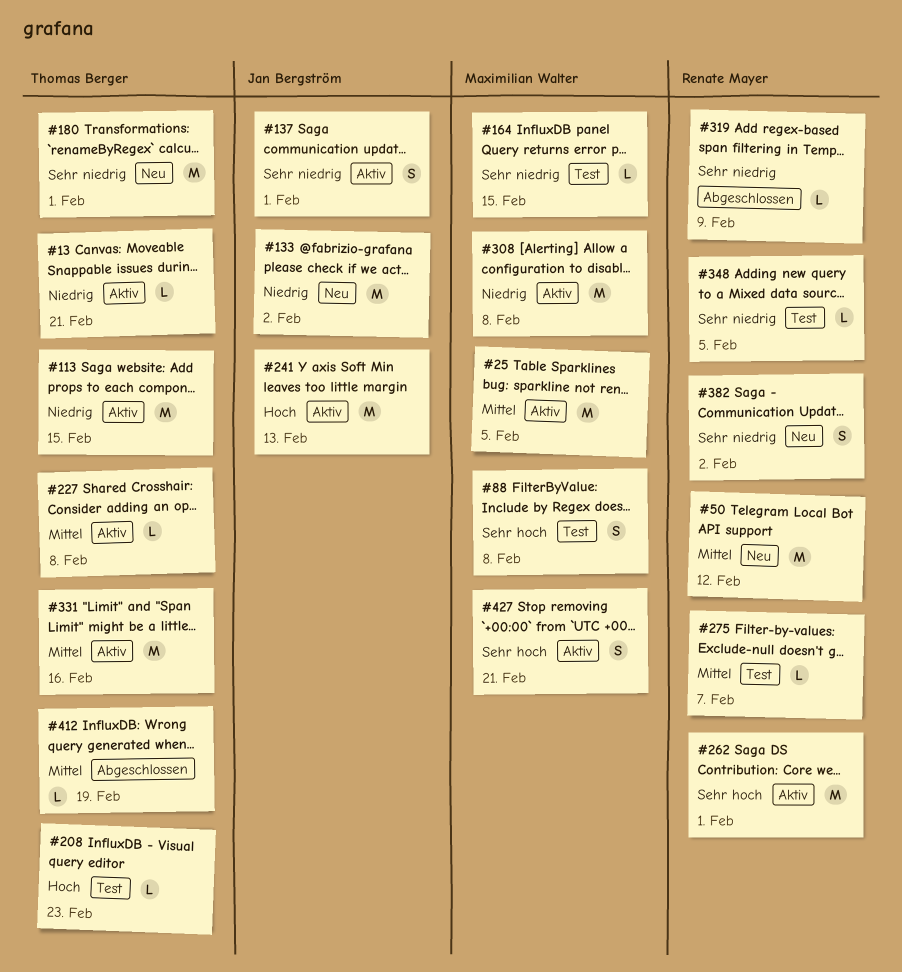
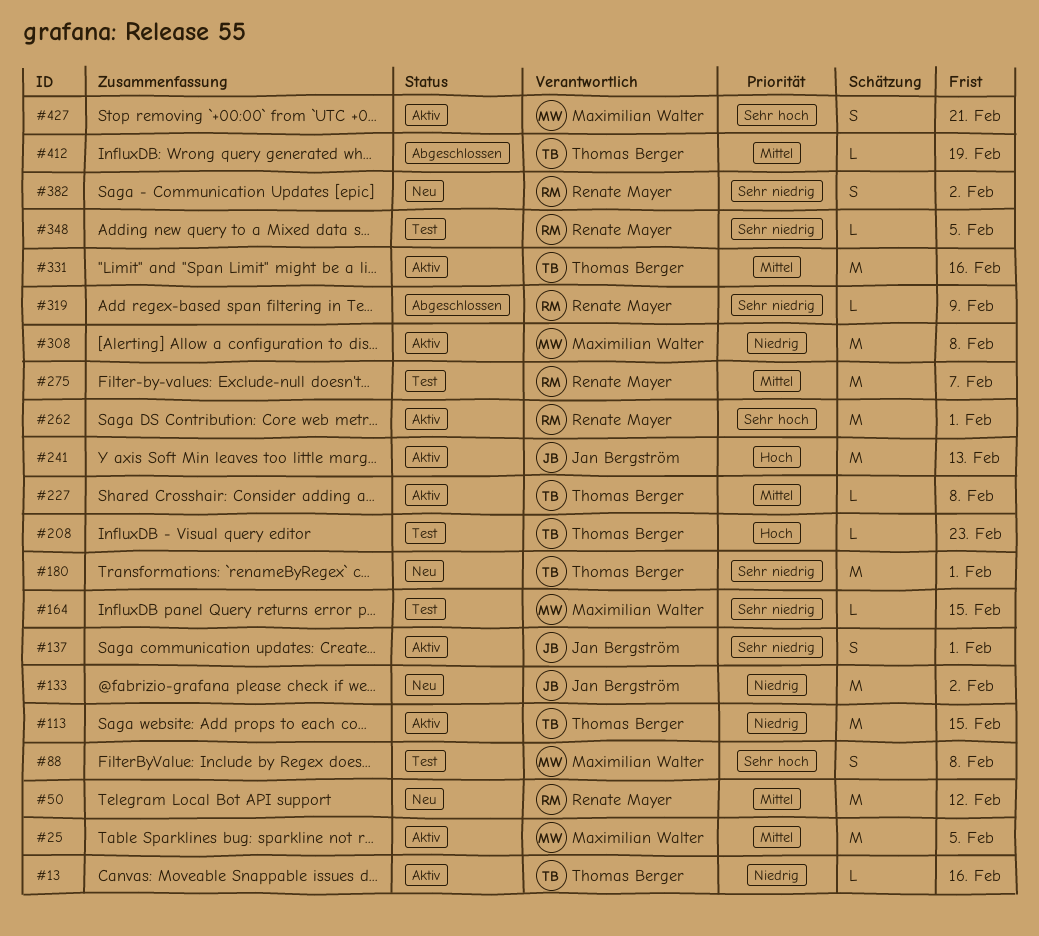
#13, due: Feb 21 -> Feb 16
#275, estimate: L -> M

